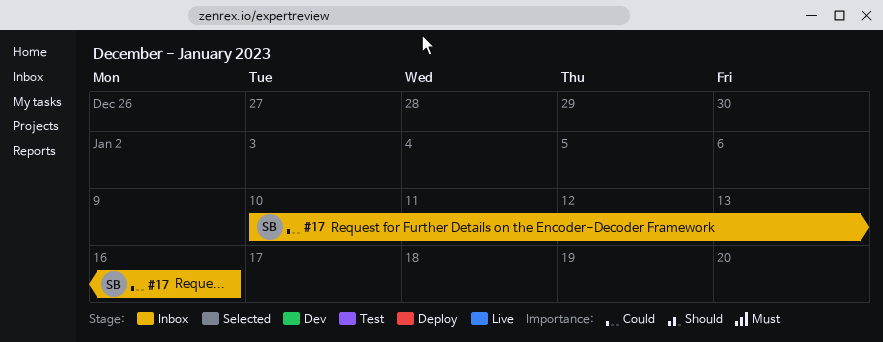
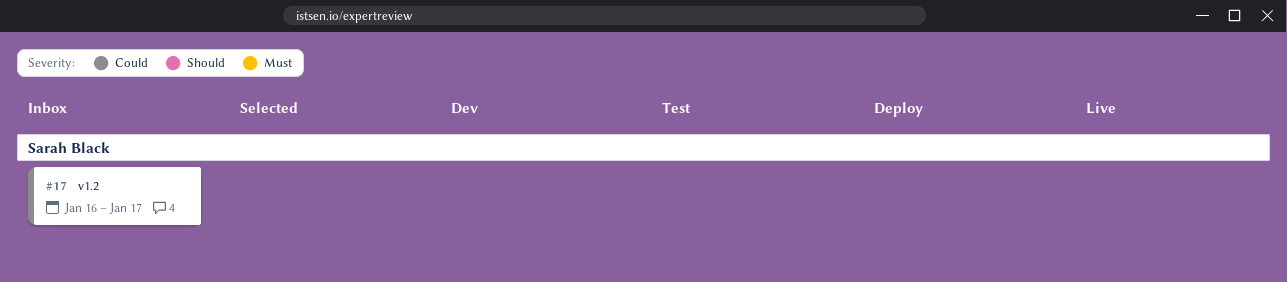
#17, start: Jan 10 -> Jan 16
#17, due: Jan 16 -> Jan 17

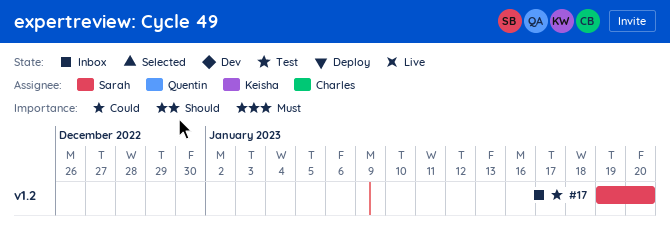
#17, start: Jan 16 -> Jan 19
#17, due: Jan 17 -> Jan 20

